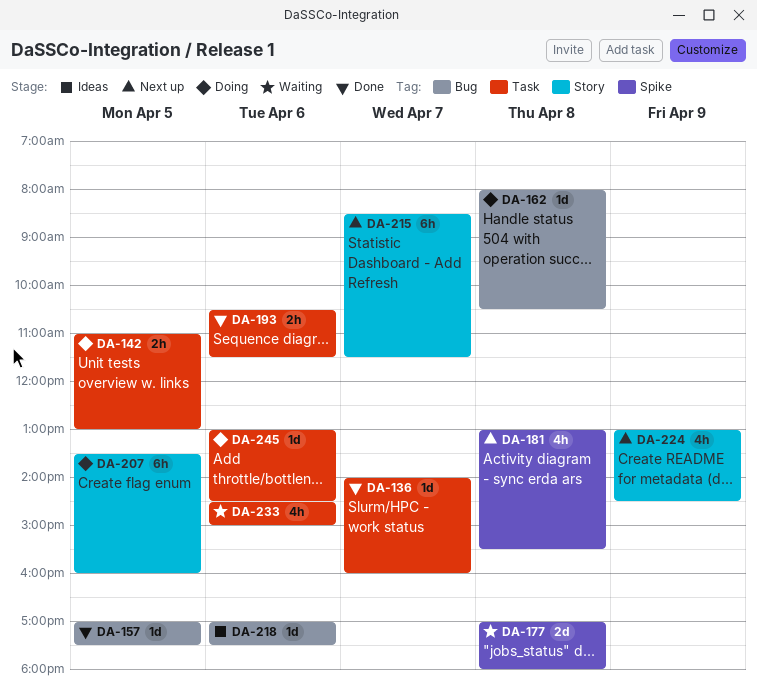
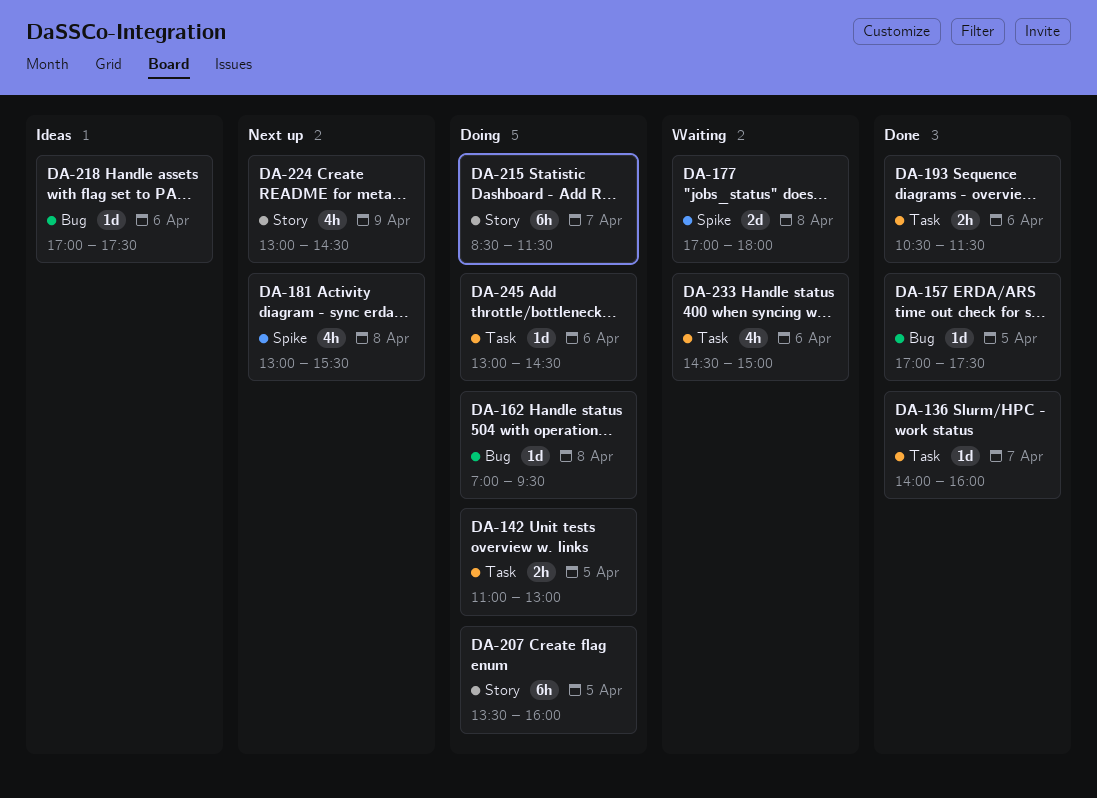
DA-162, begins: 08:00 -> 07:00
DA-162, ends: 10:30 -> 09:30
DA-215, status: Next up -> Doing

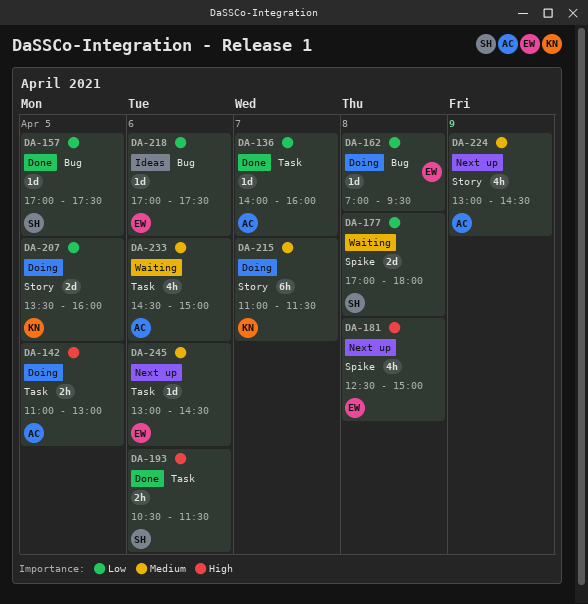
DA-181, begins: 13:00 -> 12:30
DA-181, ends: 15:30 -> 15:00
DA-207, estimate: 6h -> 2d
DA-215, begins: 08:30 -> 11:00
DA-245, status: Doing -> Next up

